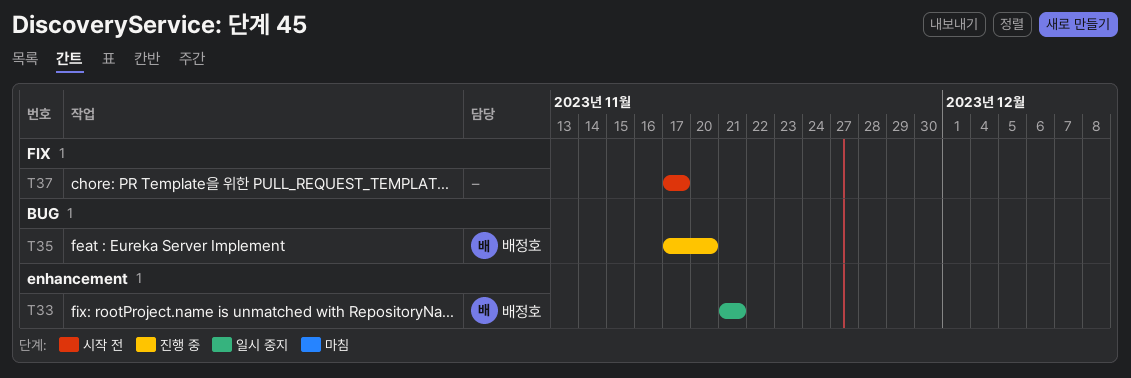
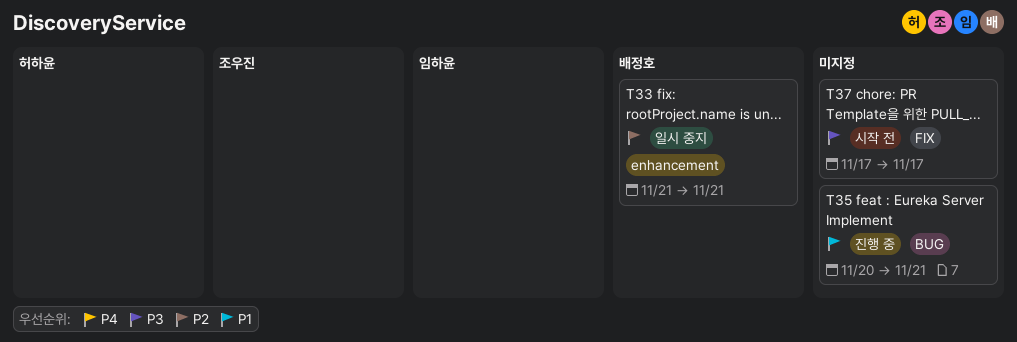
T35, owner: 배정호 -> none
T35, start: Nov 17 -> Nov 20
T35, due: Nov 20 -> Nov 21

